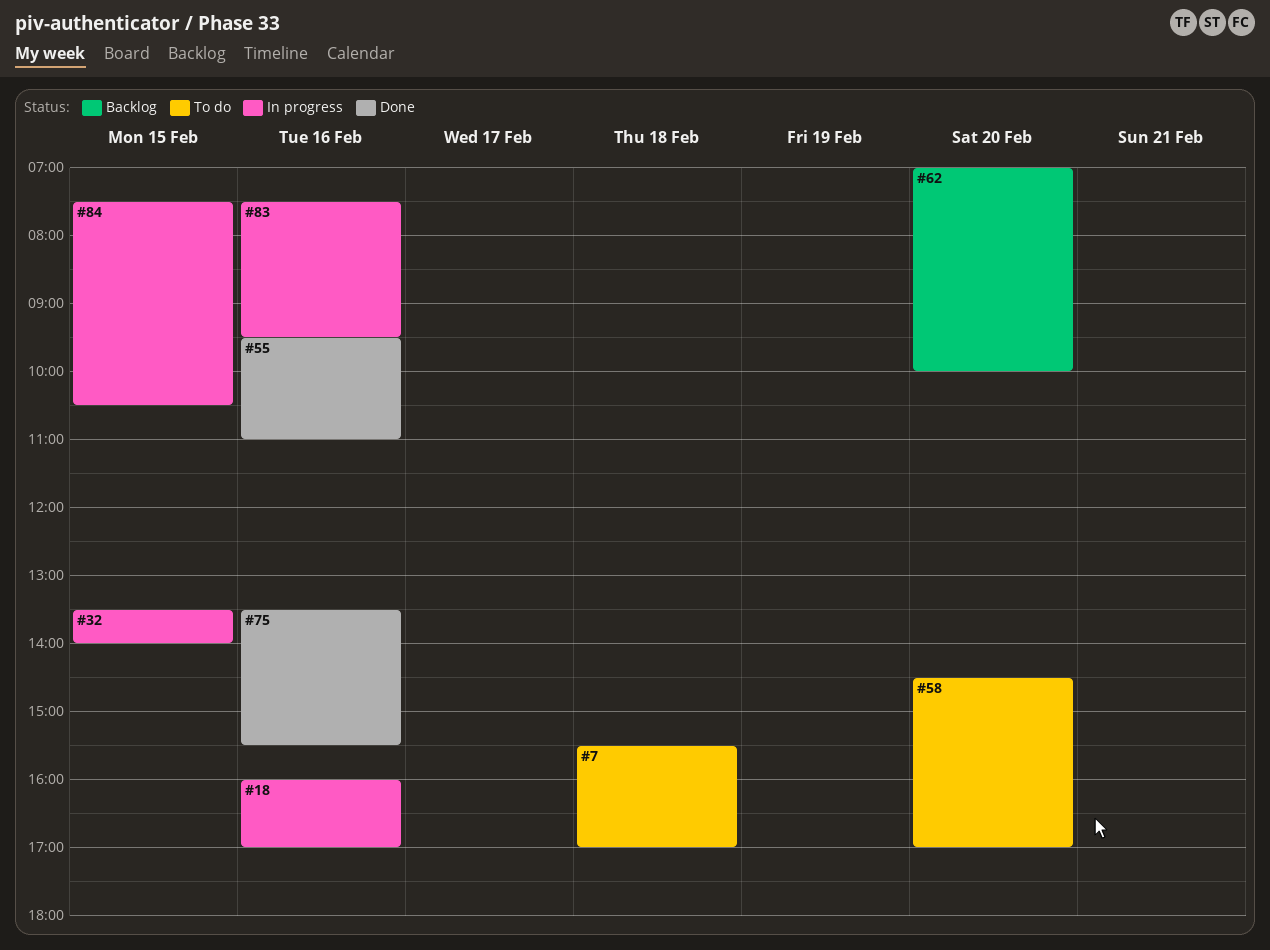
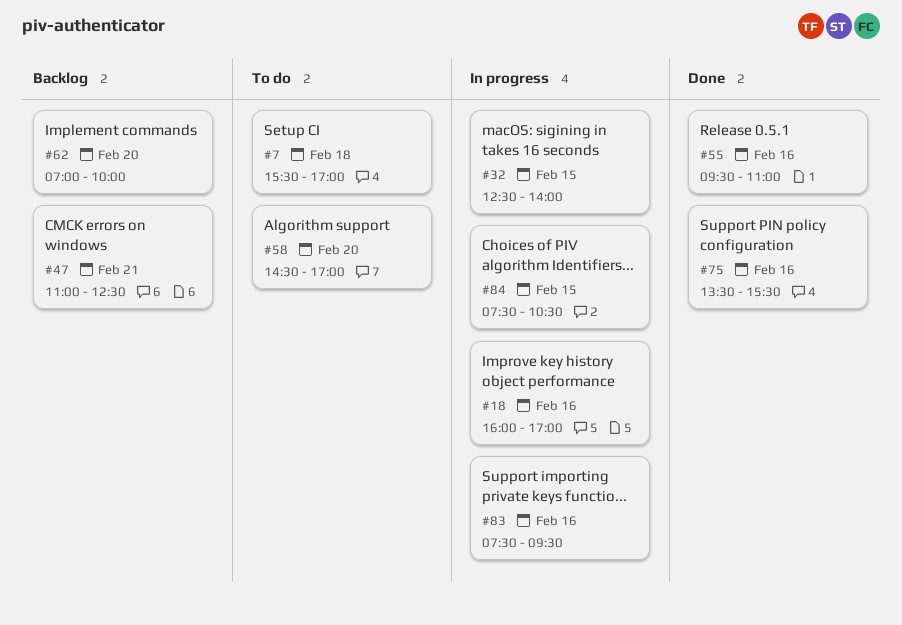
#32, begins: 13:30 -> 12:30
#47: none -> present

